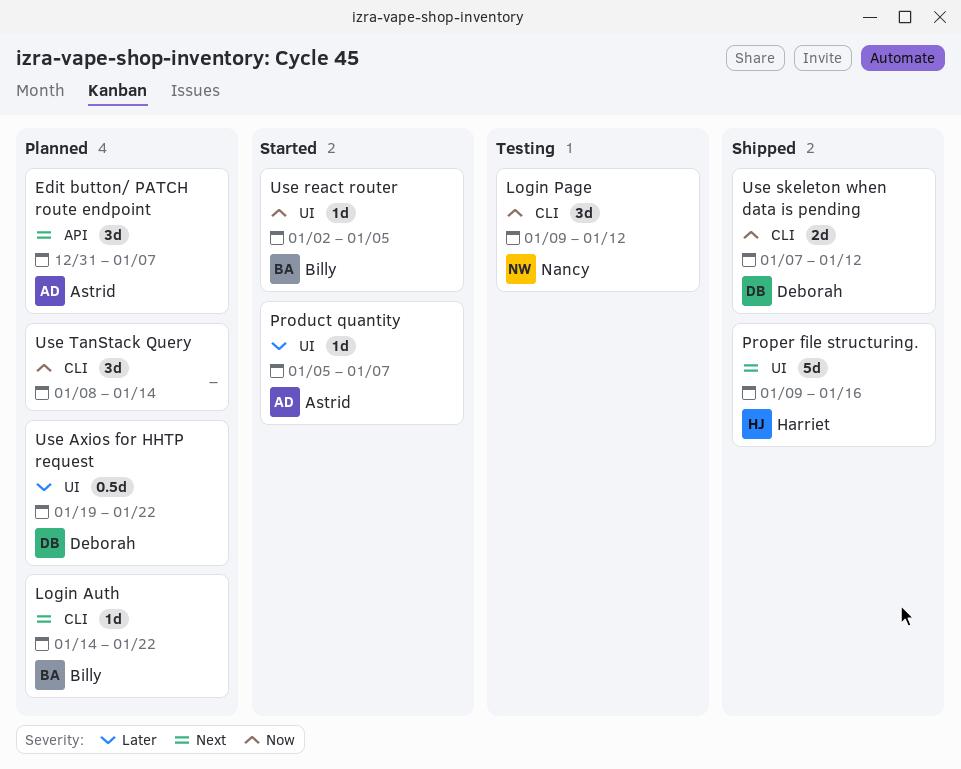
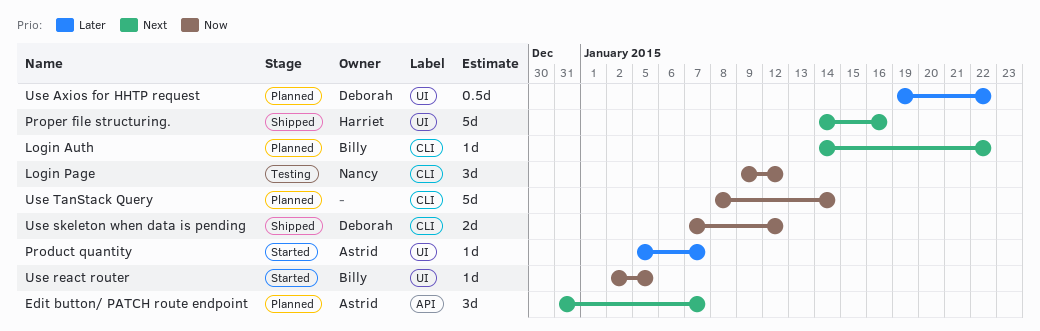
Proper file structuring., start: Jan 9 -> Jan 14
Use TanStack Query, estimate: 3d -> 5d

